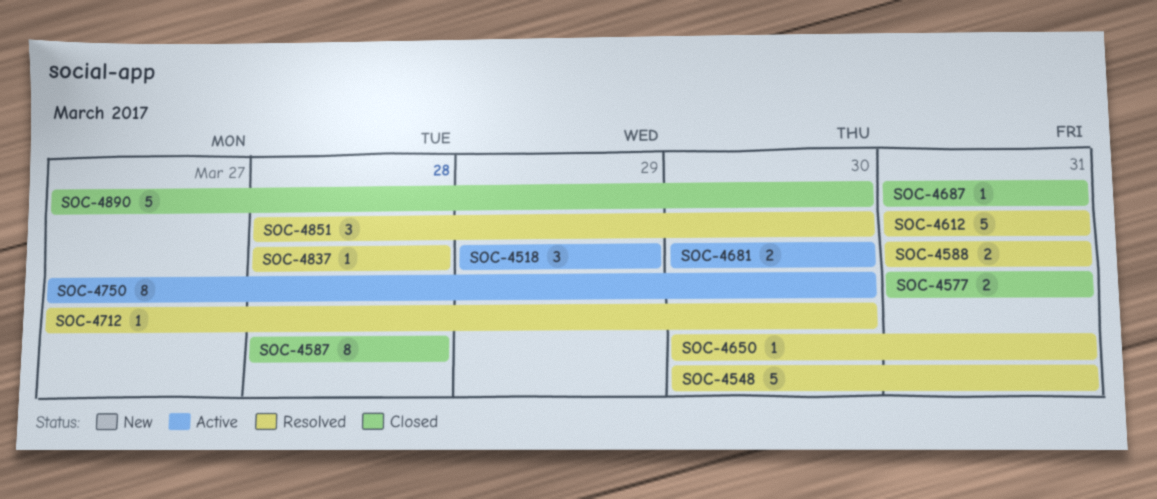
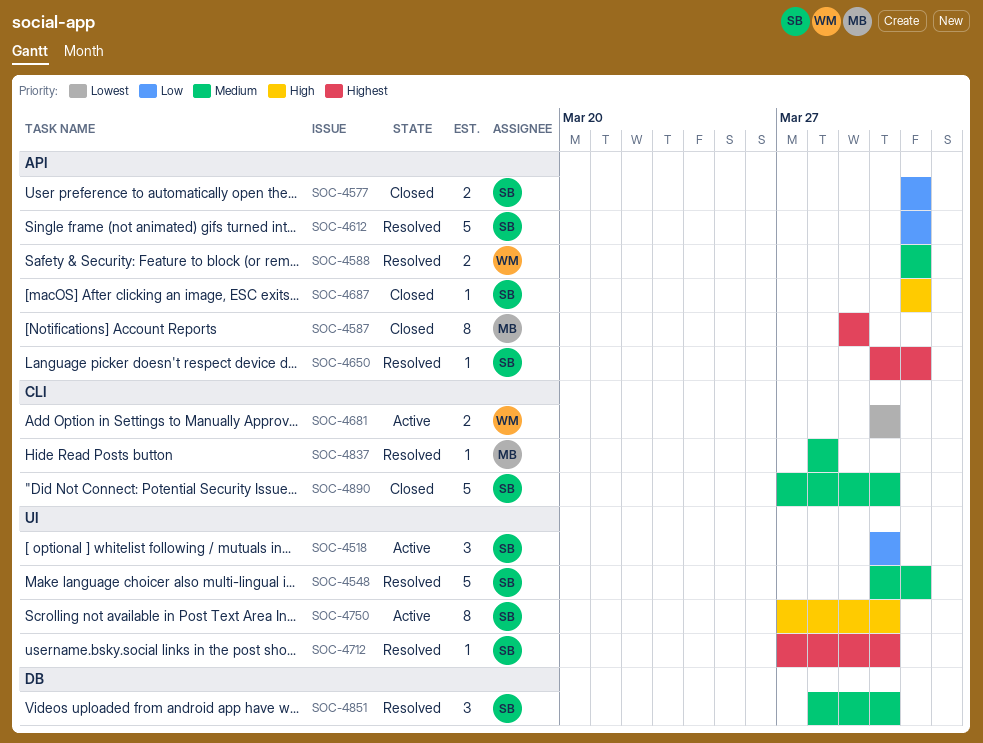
SOC-4518, start: Mar 29 -> Mar 30
SOC-4518, due: Mar 29 -> Mar 30
SOC-4587, start: Mar 28 -> Mar 29
SOC-4587, due: Mar 28 -> Mar 29

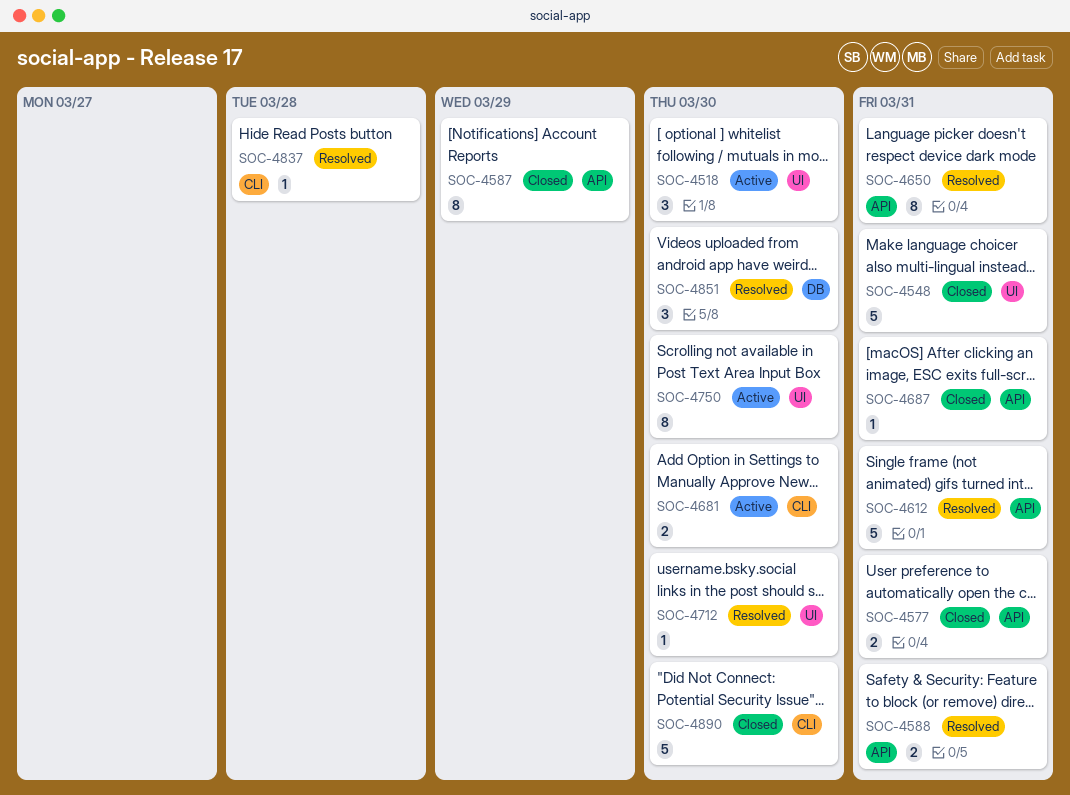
SOC-4548, status: Resolved -> Closed
SOC-4650, estimate: 1 -> 8

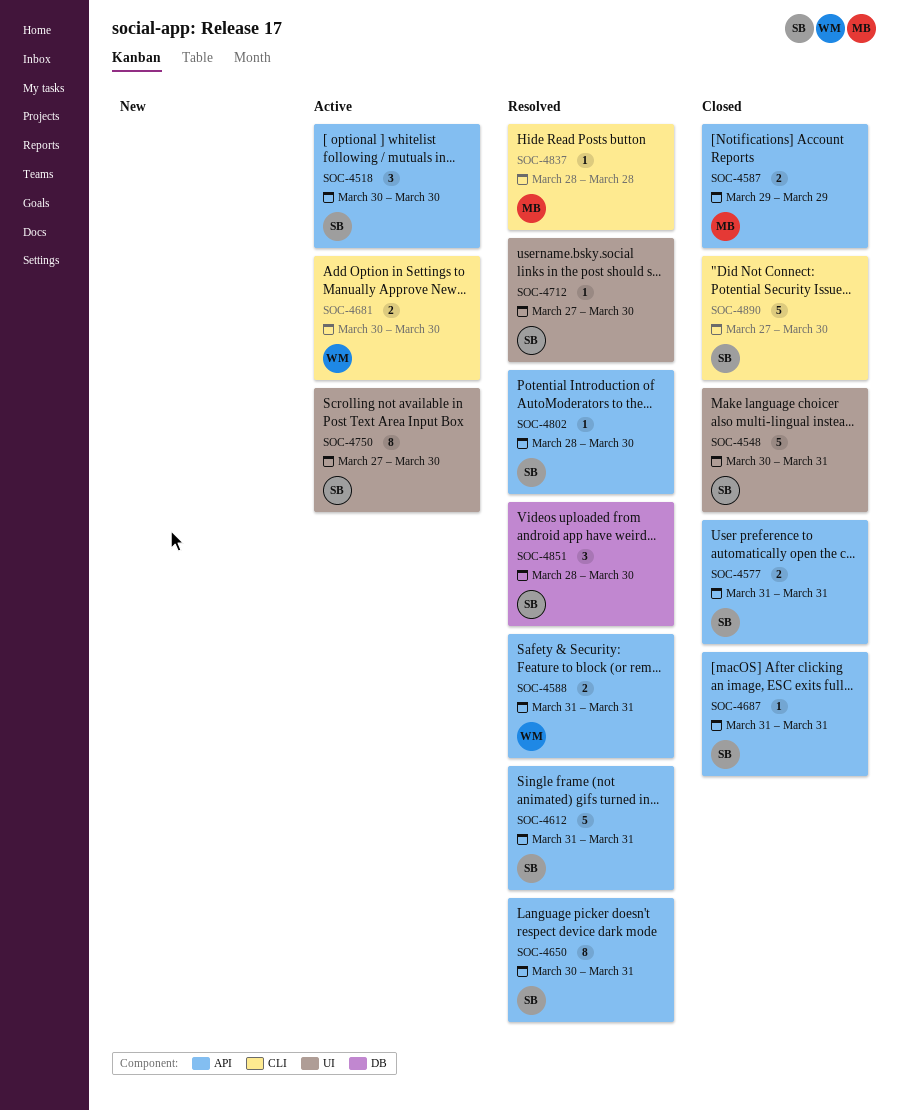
SOC-4518, label: UI -> API
SOC-4587, estimate: 8 -> 2
SOC-4802: none -> present

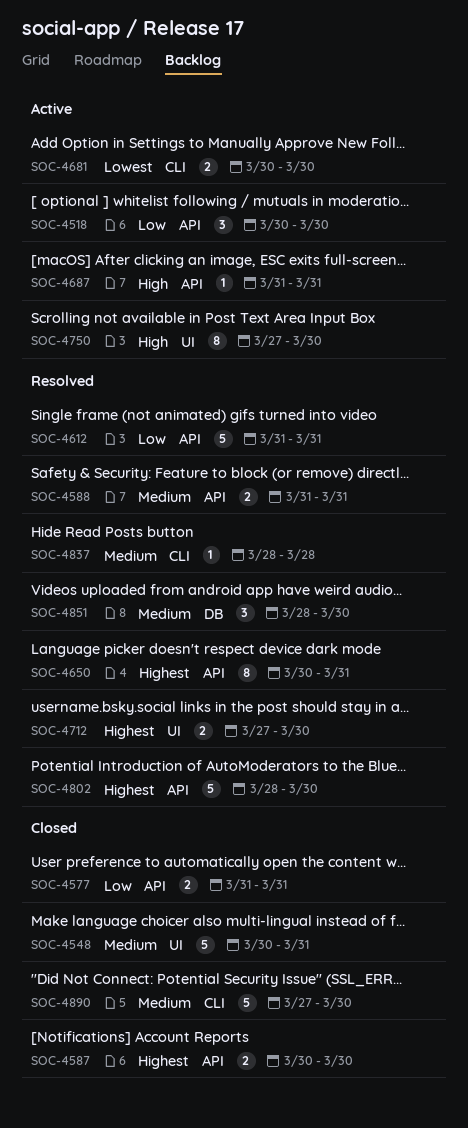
SOC-4587, start: Mar 29 -> Mar 30
SOC-4587, due: Mar 29 -> Mar 30
SOC-4687, status: Closed -> Active
SOC-4712, estimate: 1 -> 2
SOC-4802, estimate: 1 -> 5

